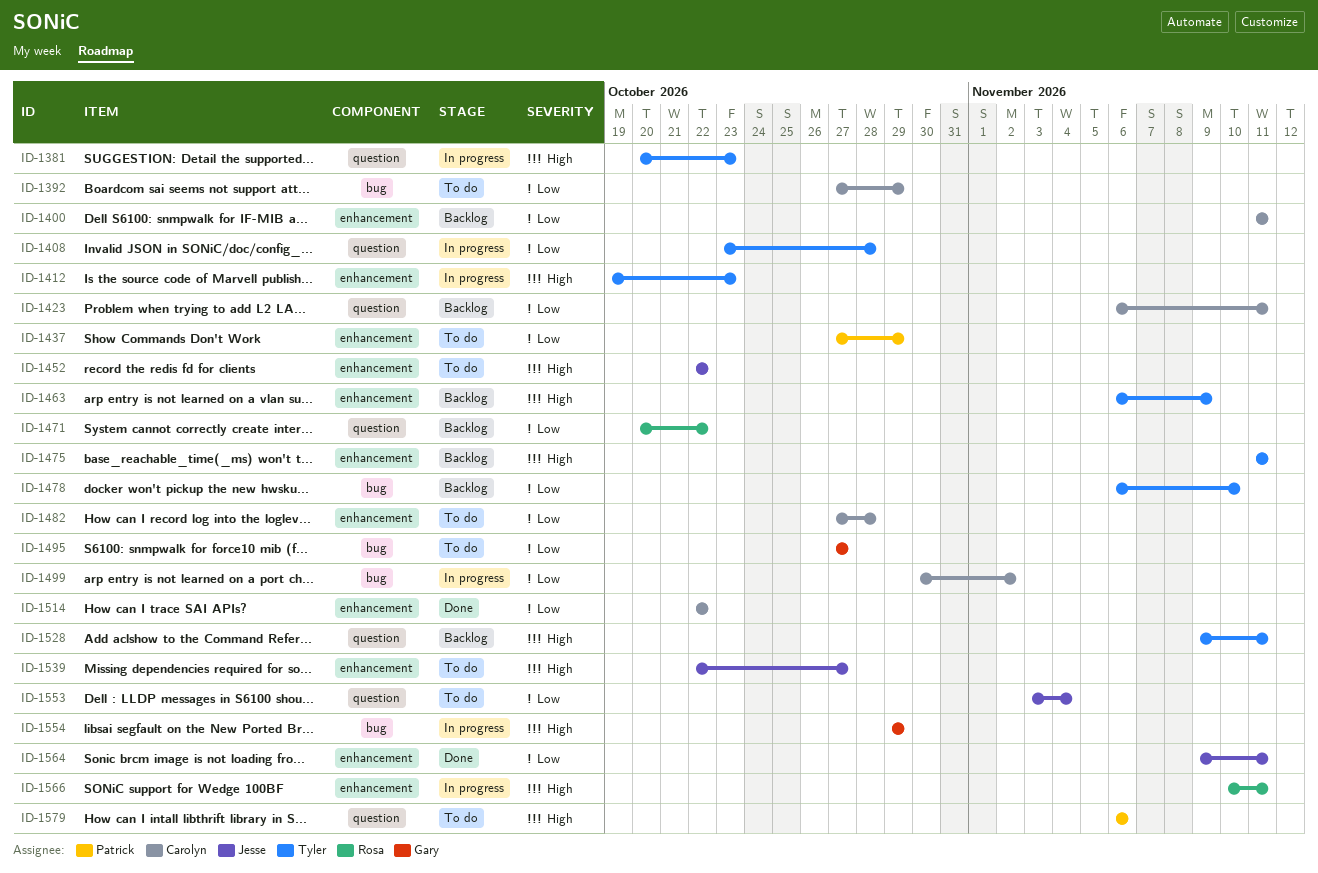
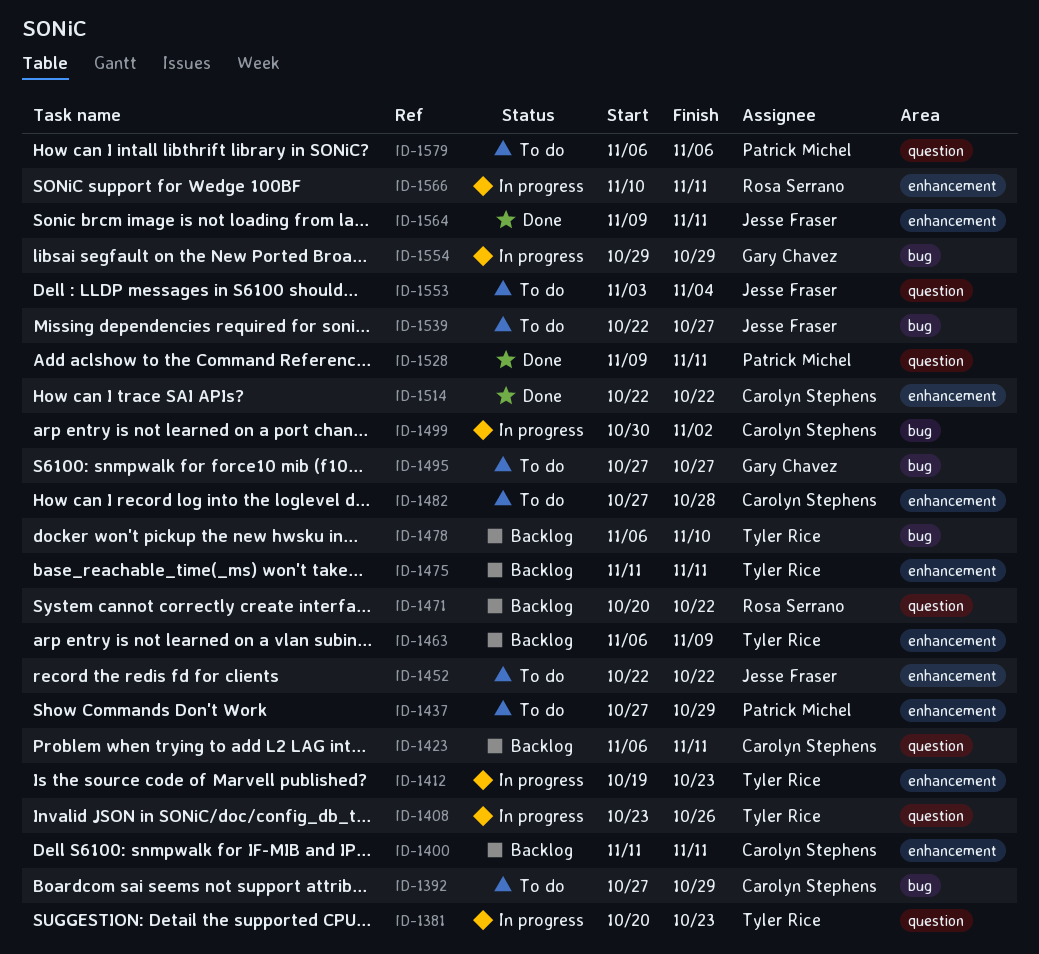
ID-1408, due: Oct 28 -> Oct 26
ID-1528, status: Backlog -> Done
ID-1528, owner: Tyler Rice -> Patrick Michel
ID-1539, label: enhancement -> bug

